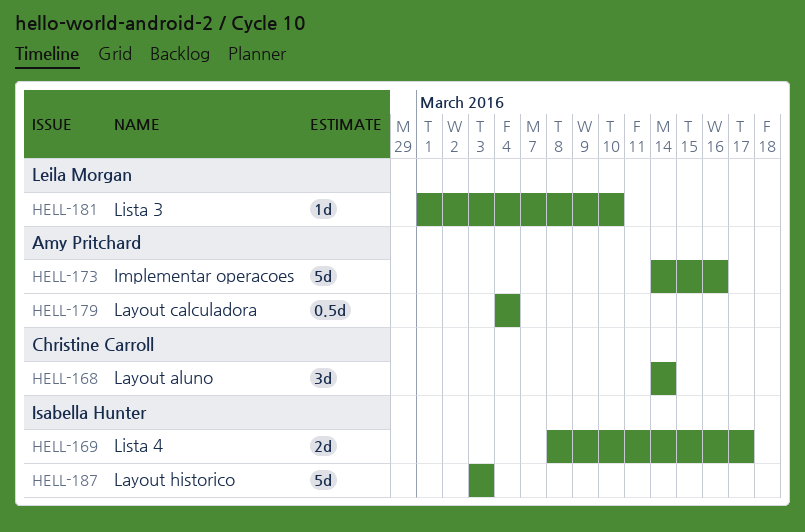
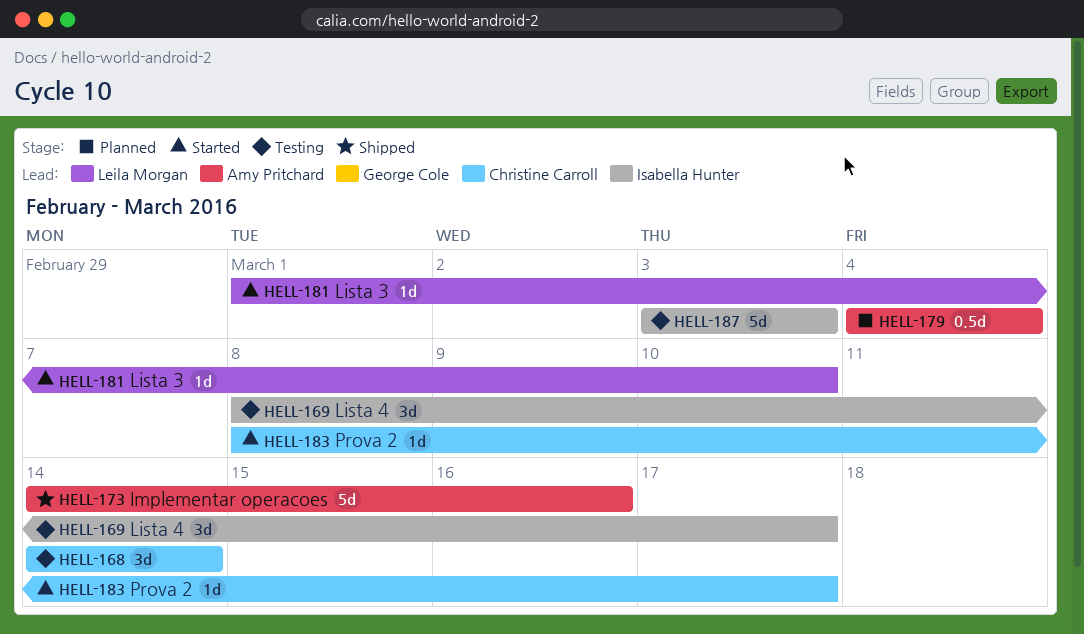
HELL-169, estimate: 2d -> 3d
HELL-183: none -> present

